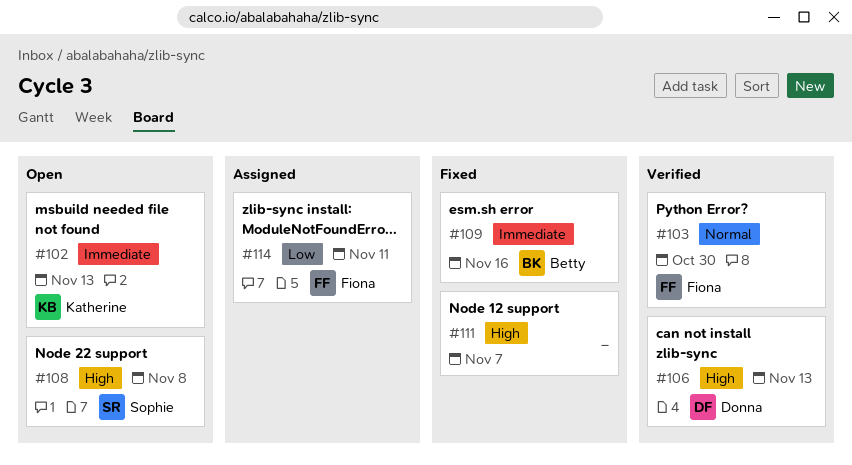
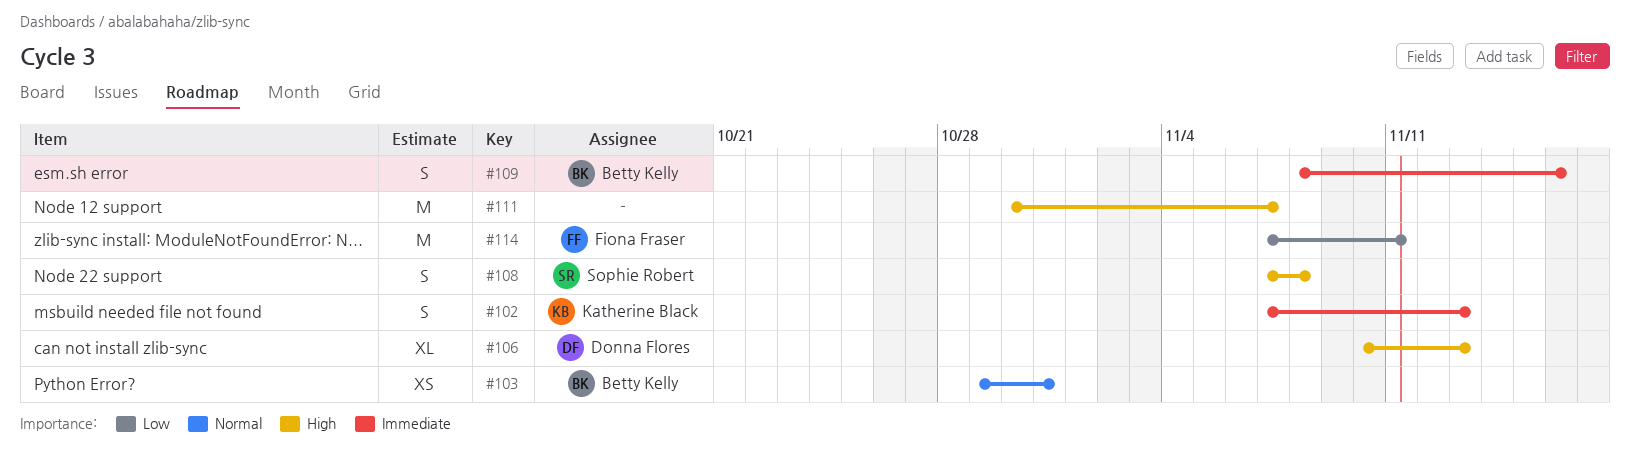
#103, owner: Fiona Fraser -> Betty Kelly
#103, due: Oct 30 -> Oct 31

